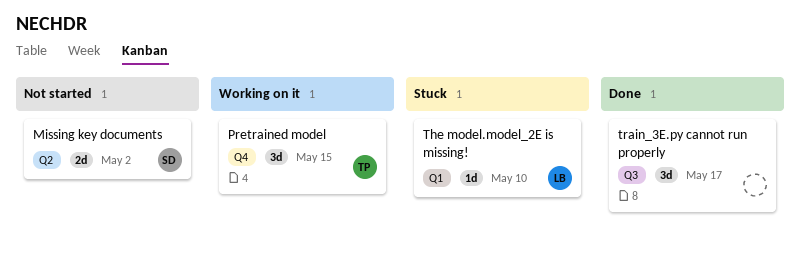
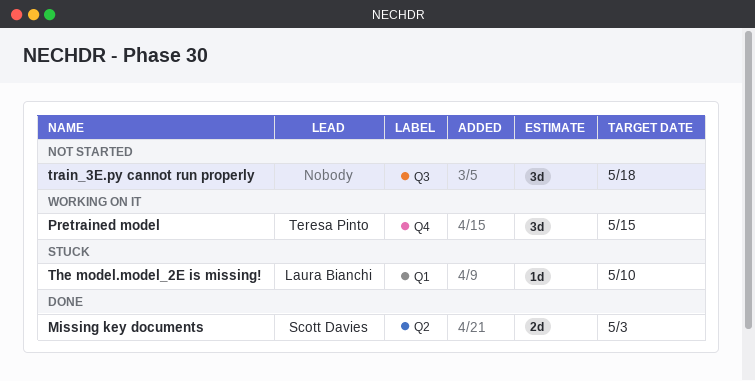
Missing key documents, status: Not started -> Done
Missing key documents, due: May 2 -> May 3
train_3E.py cannot run properly, status: Done -> Not started
train_3E.py cannot run properly, due: May 17 -> May 18

